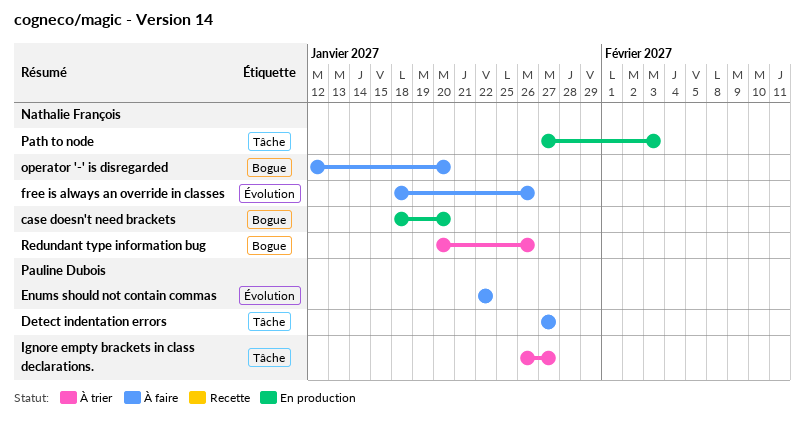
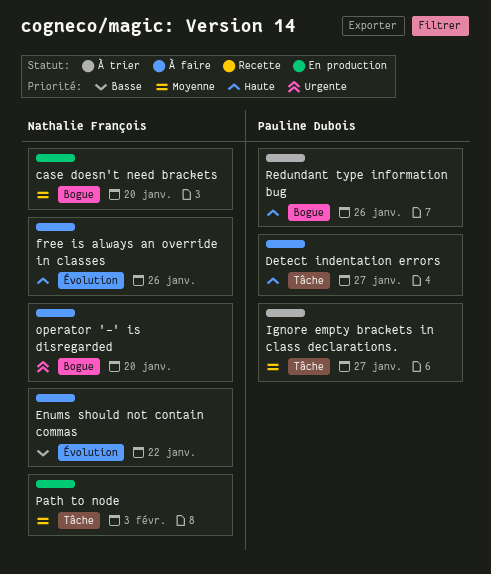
Enums should not contain commas, owner: Pauline Dubois -> Nathalie François
Redundant type information bug, owner: Nathalie François -> Pauline Dubois

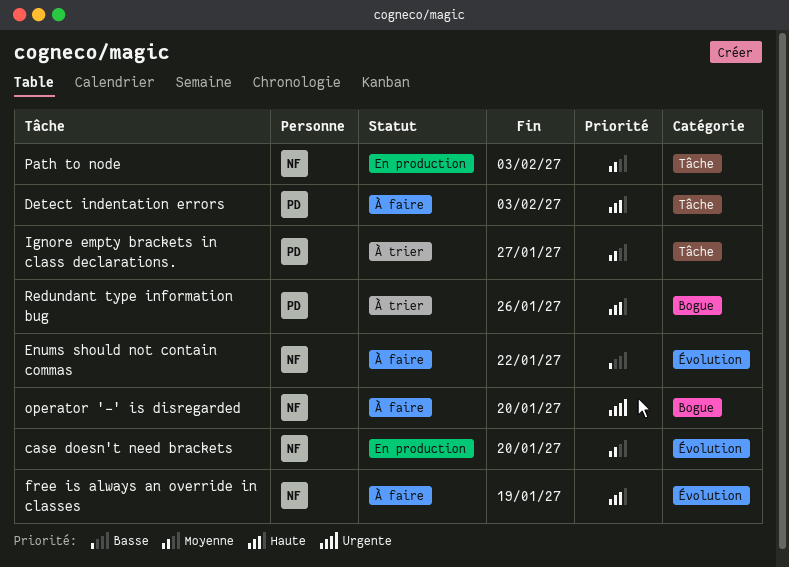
case doesn't need brackets, label: Bogue -> Évolution
Detect indentation errors, due: Jan 27 -> Feb 3
free is always an override in classes, due: Jan 26 -> Jan 19

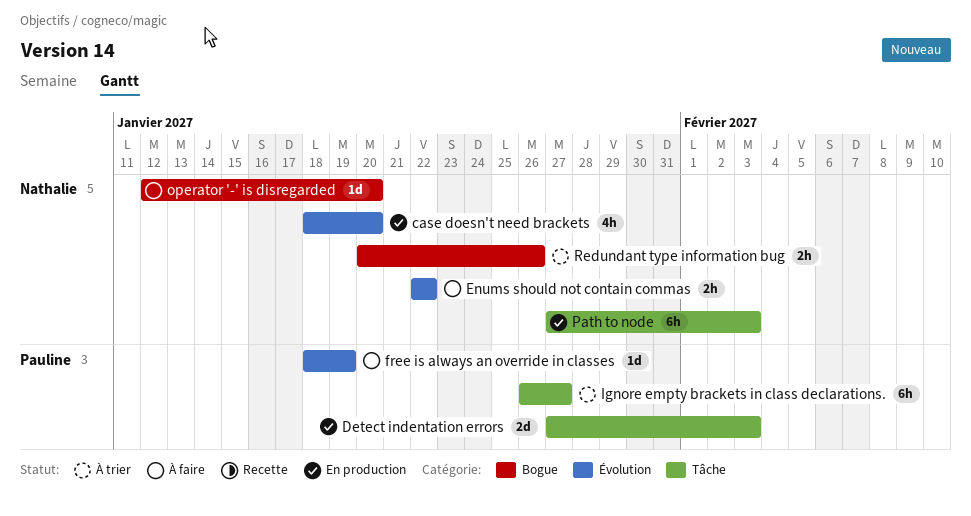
Detect indentation errors, status: À faire -> En production
free is always an override in classes, owner: Nathalie -> Pauline
Redundant type information bug, owner: Pauline -> Nathalie

